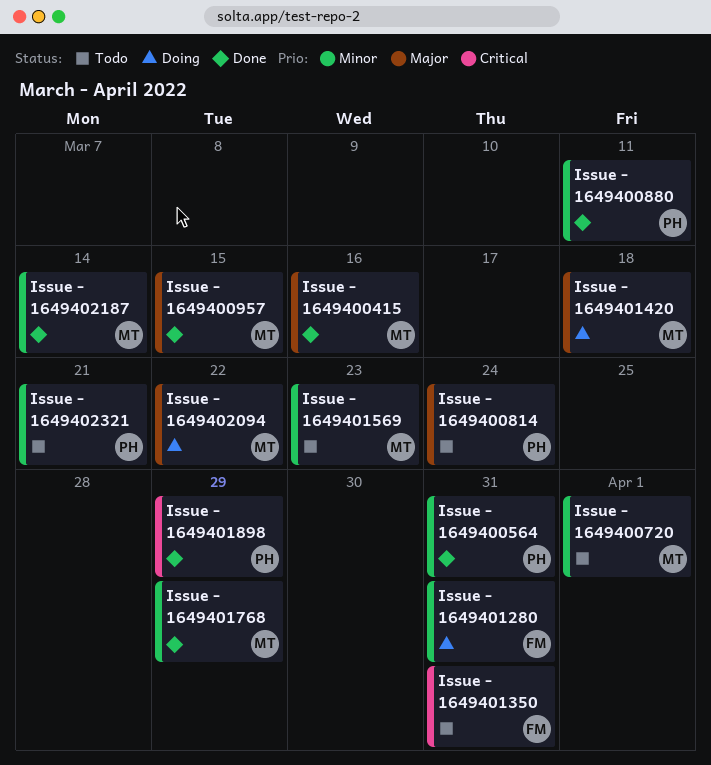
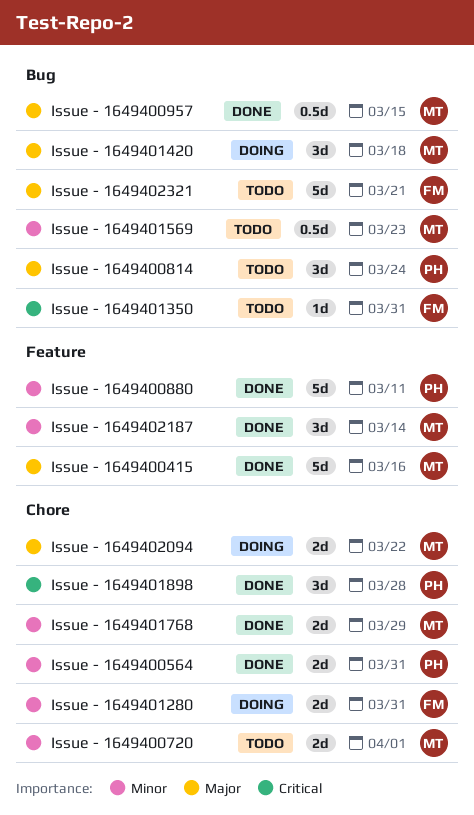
Issue - 1649401898, due: Mar 29 -> Mar 28
Issue - 1649402321, owner: PH -> FM
Issue - 1649402321, priority: Minor -> Major

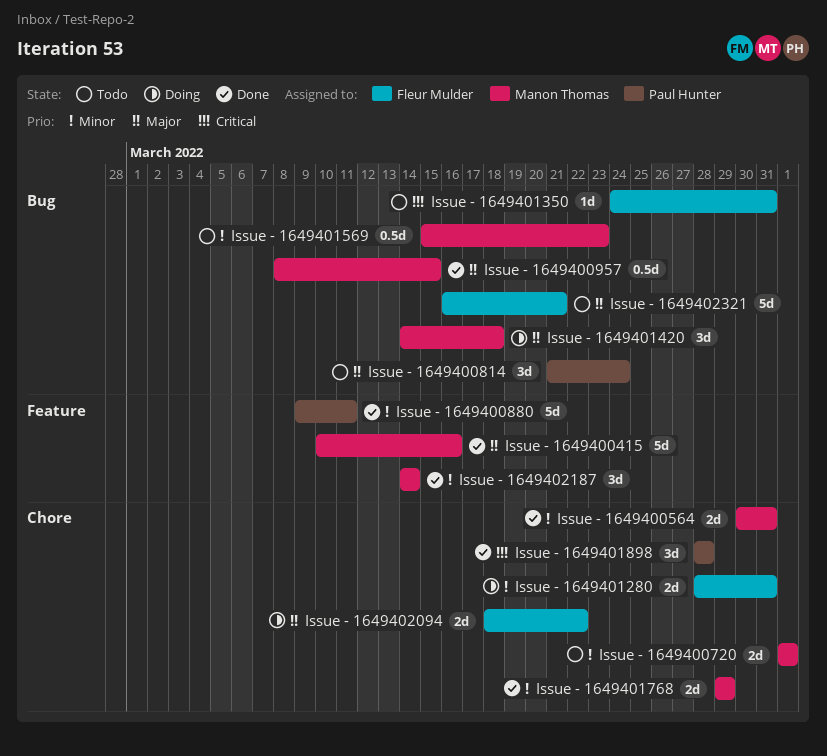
Issue - 1649400564, owner: Paul Hunter -> Manon Thomas
Issue - 1649402094, owner: Manon Thomas -> Fleur Mulder

